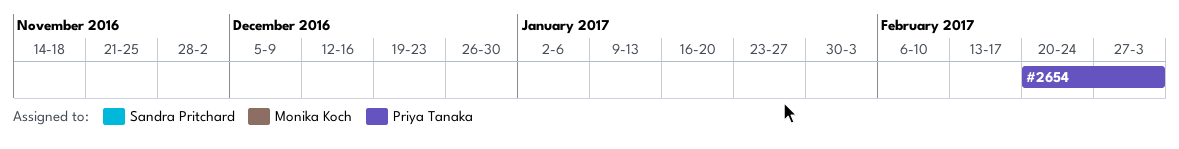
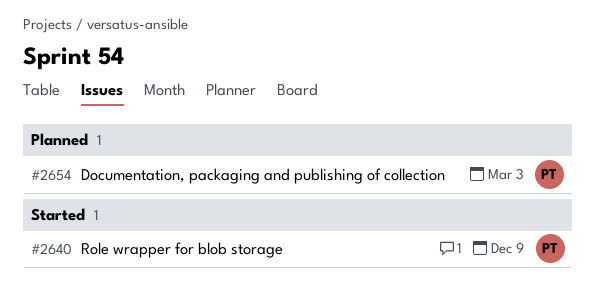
#2640: none -> present

